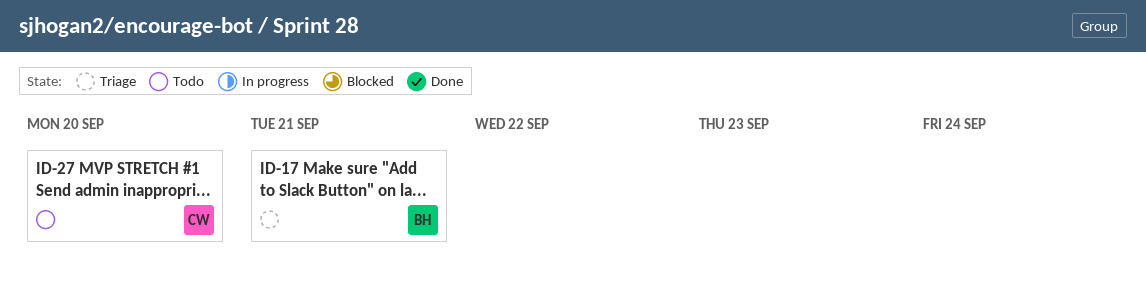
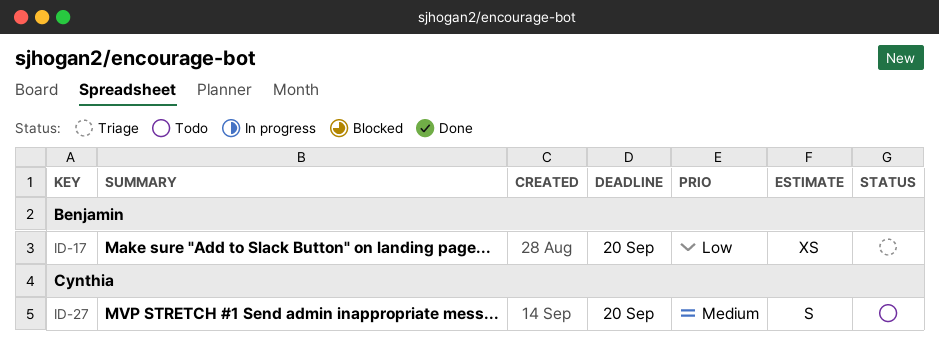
ID-17, due: Sep 21 -> Sep 20

